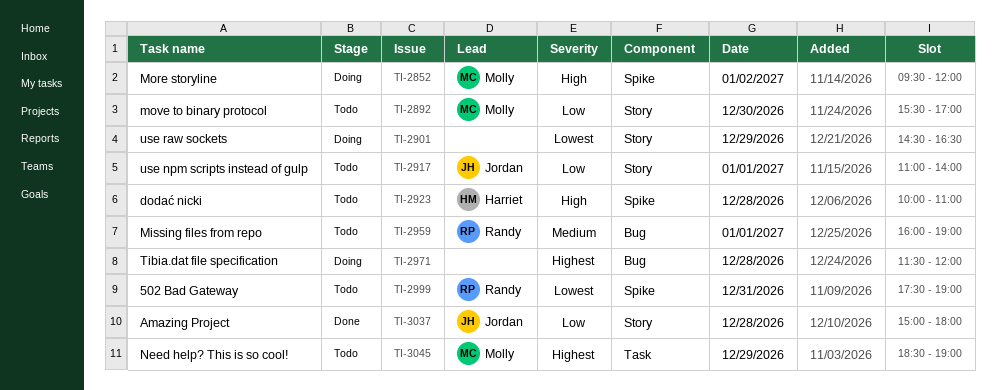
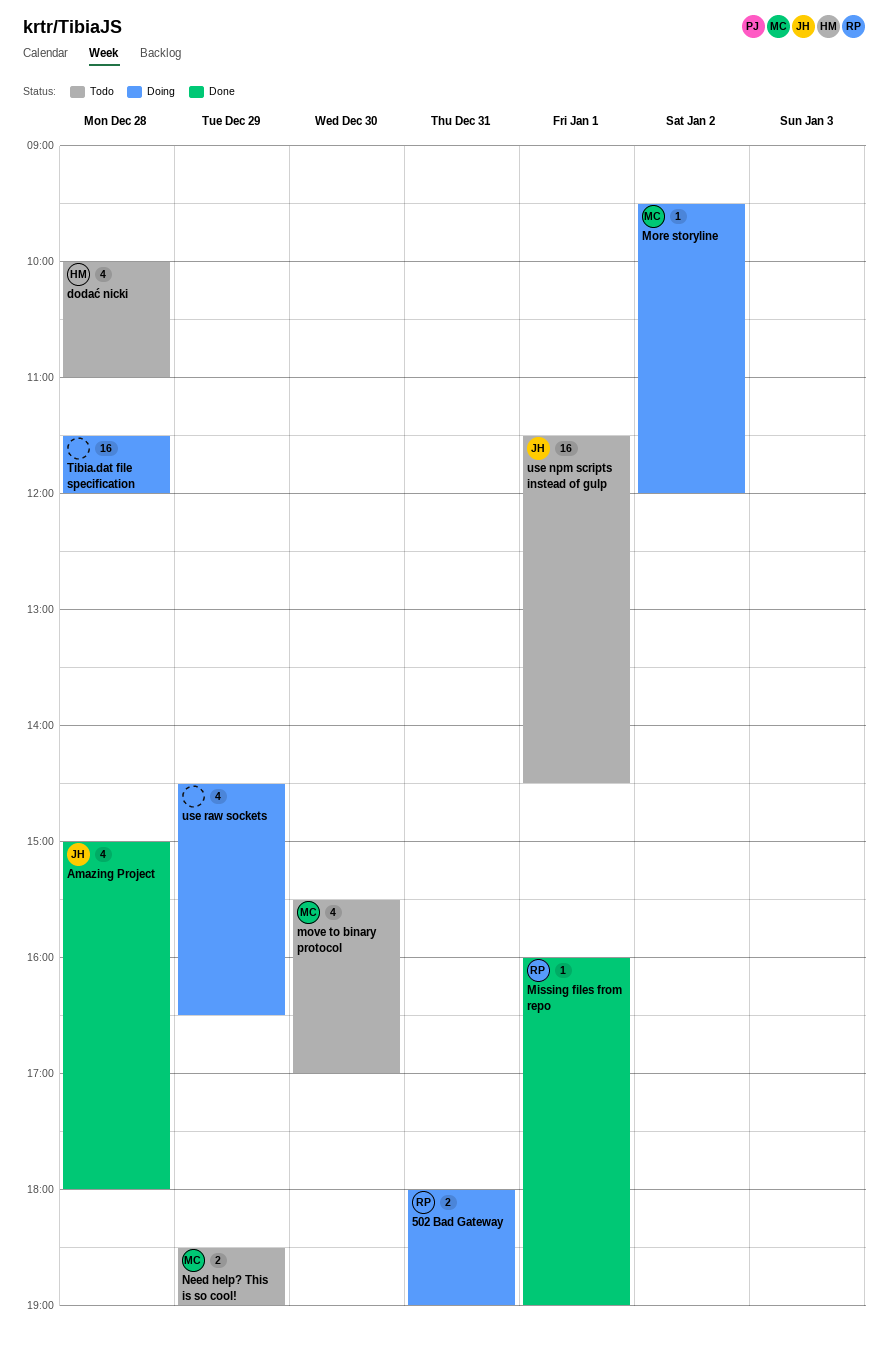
502 Bad Gateway, status: Todo -> Doing
502 Bad Gateway, begins: 17:30 -> 18:00
Missing files from repo, status: Todo -> Done
use npm scripts instead of gulp, begins: 11:00 -> 11:30
use npm scripts instead of gulp, ends: 14:00 -> 14:30

